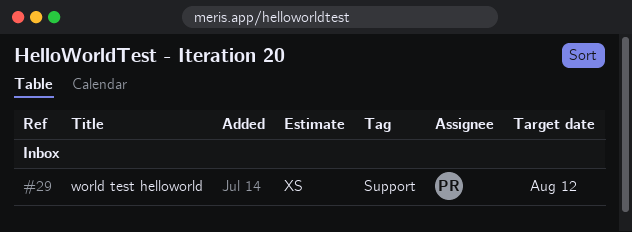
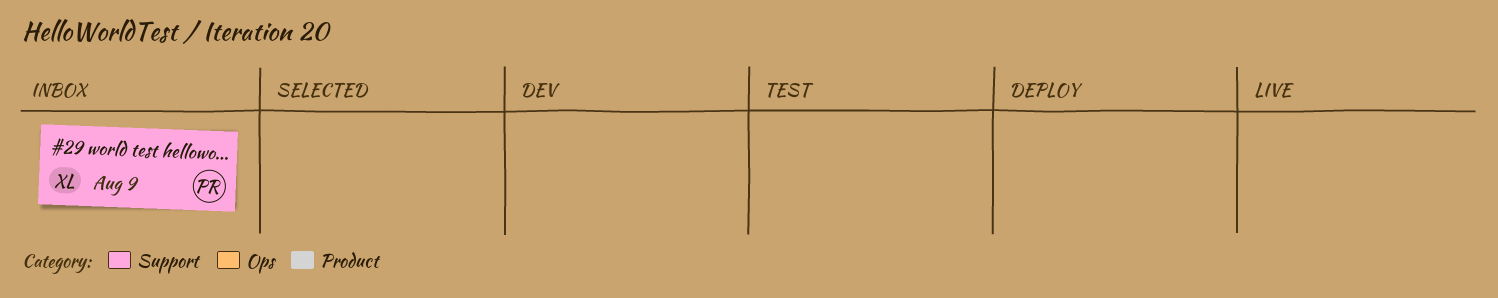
#29, estimate: XS -> XL
#29, due: Aug 12 -> Aug 9

